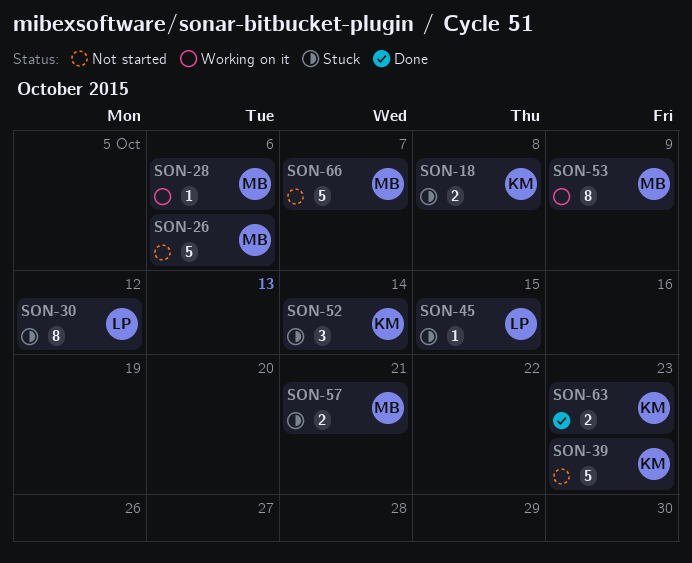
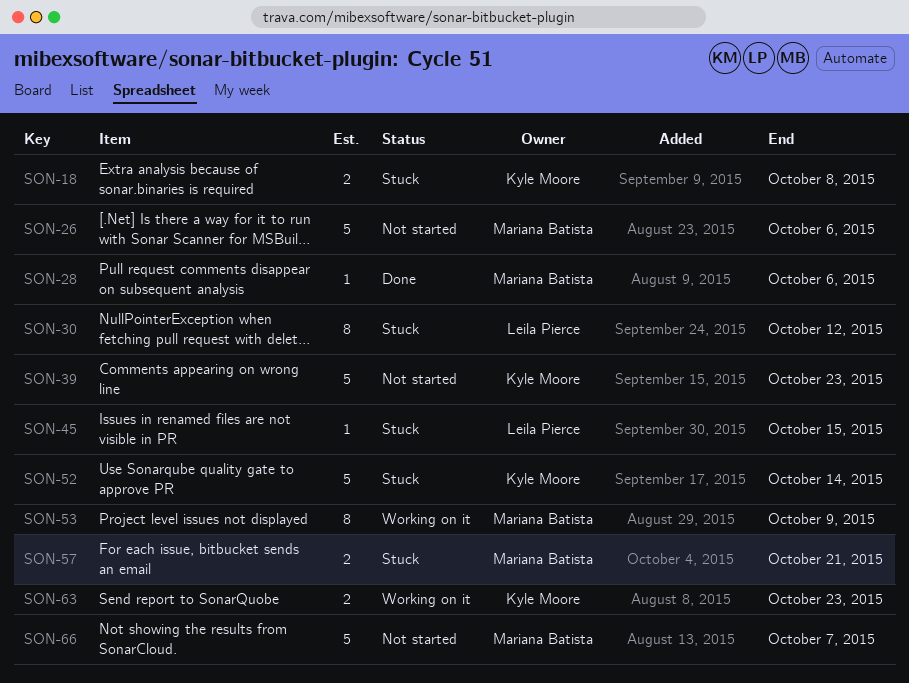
SON-28, status: Working on it -> Done
SON-52, estimate: 3 -> 5
SON-63, status: Done -> Working on it

